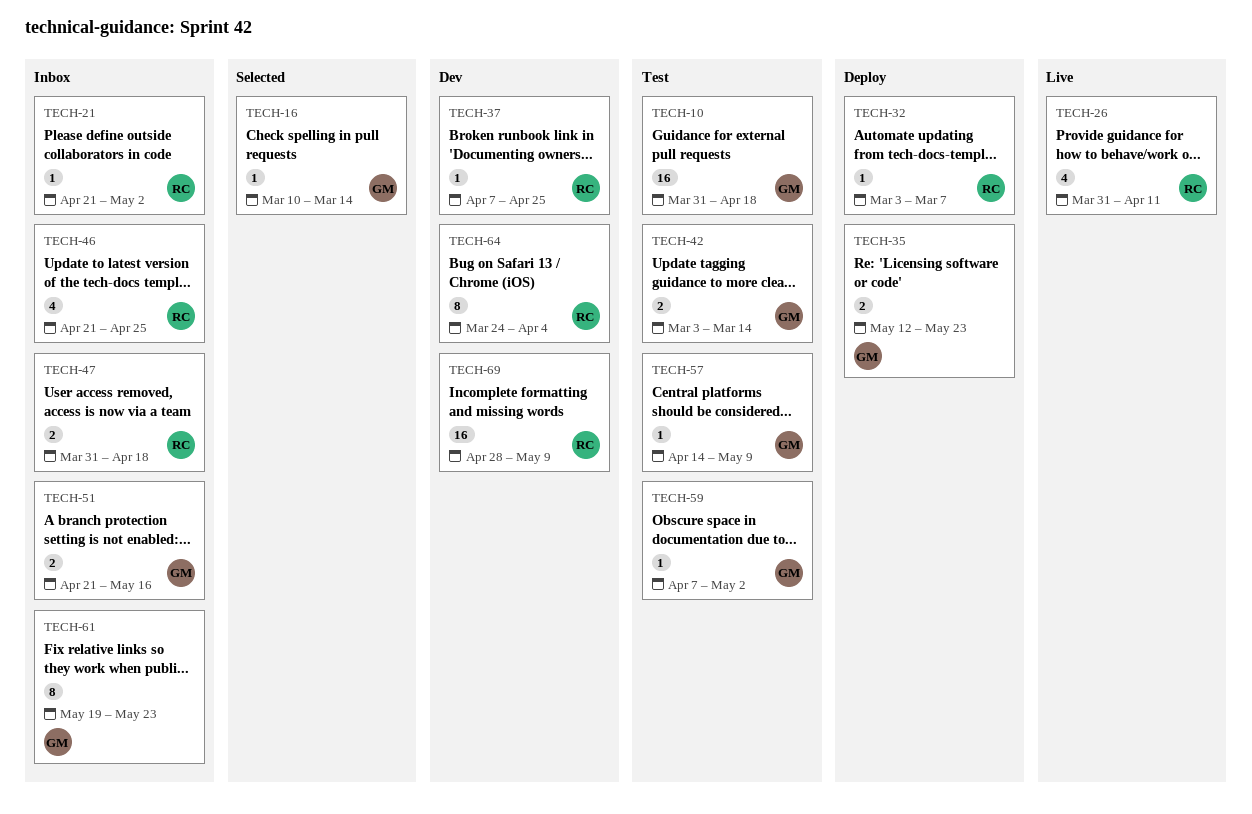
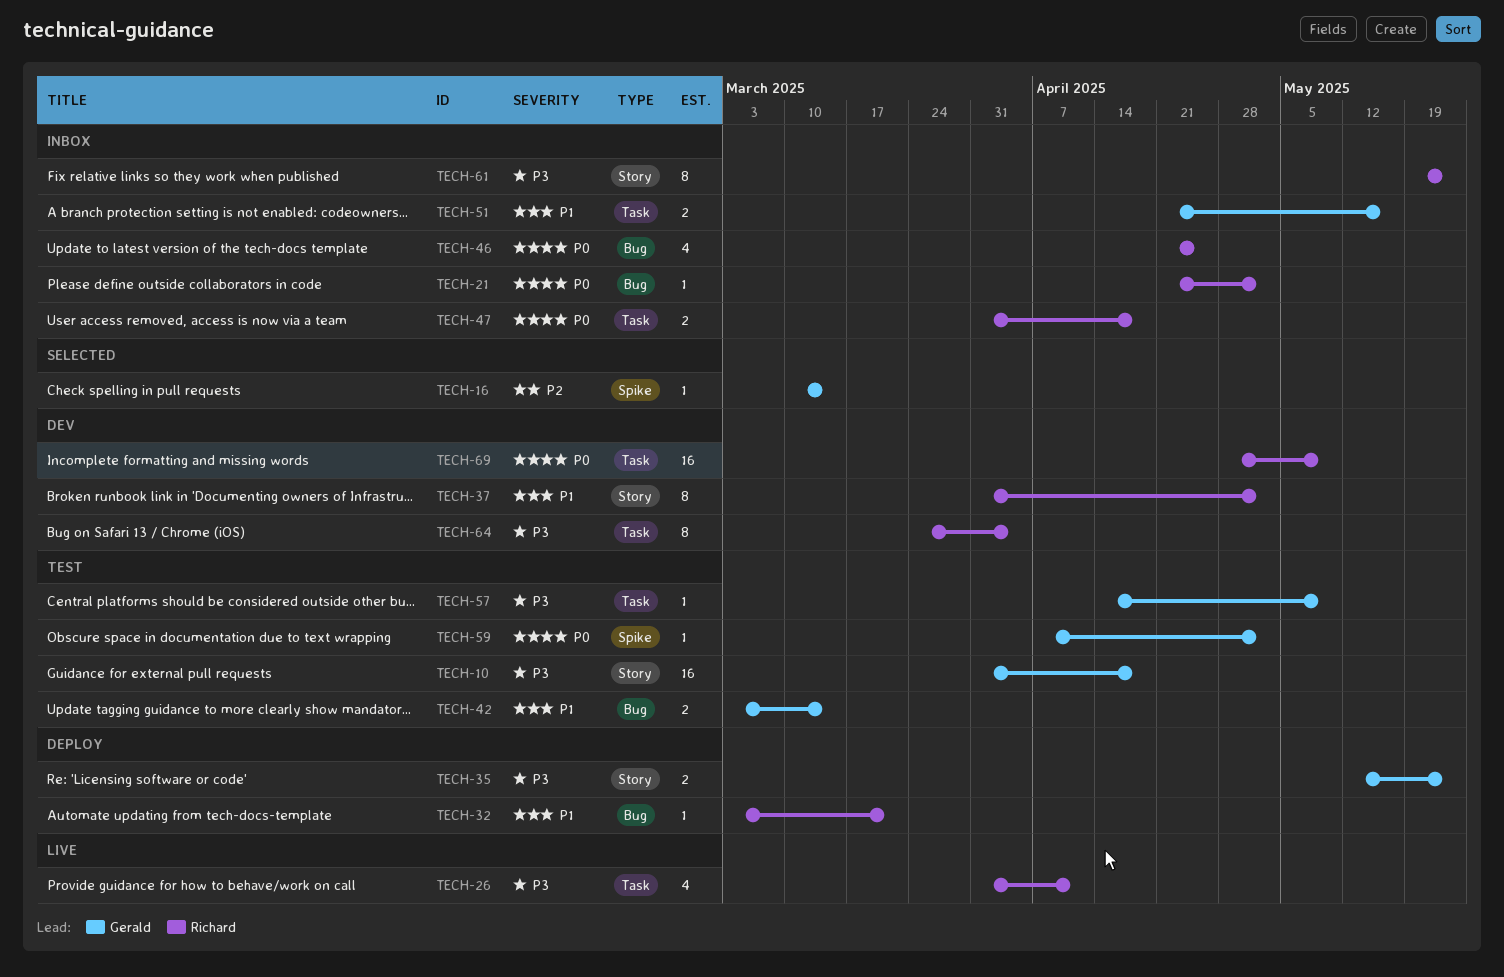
TECH-32, due: Mar 7 -> Mar 21
TECH-37, estimate: 1 -> 8
TECH-37, start: Apr 7 -> Mar 31
TECH-37, due: Apr 25 -> May 2
TECH-61, owner: Gerald -> Richard

